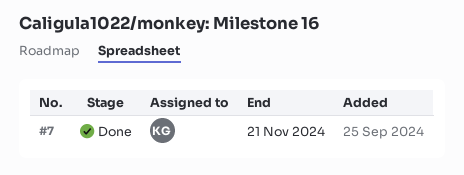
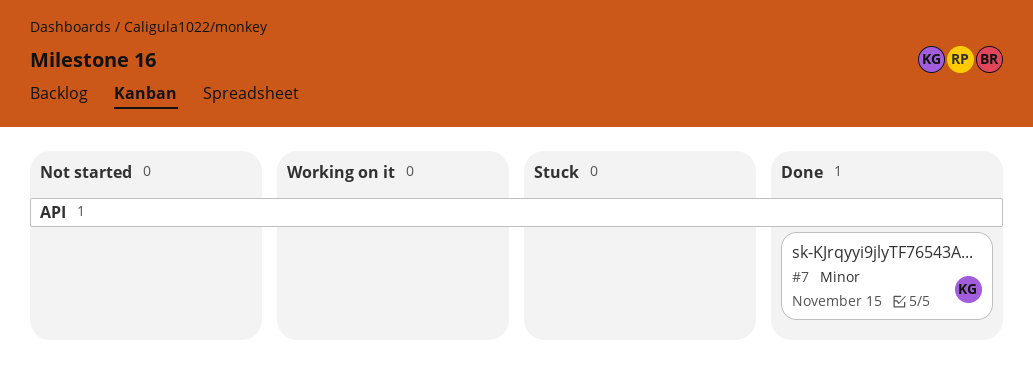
#7, due: Nov 21 -> Nov 15

